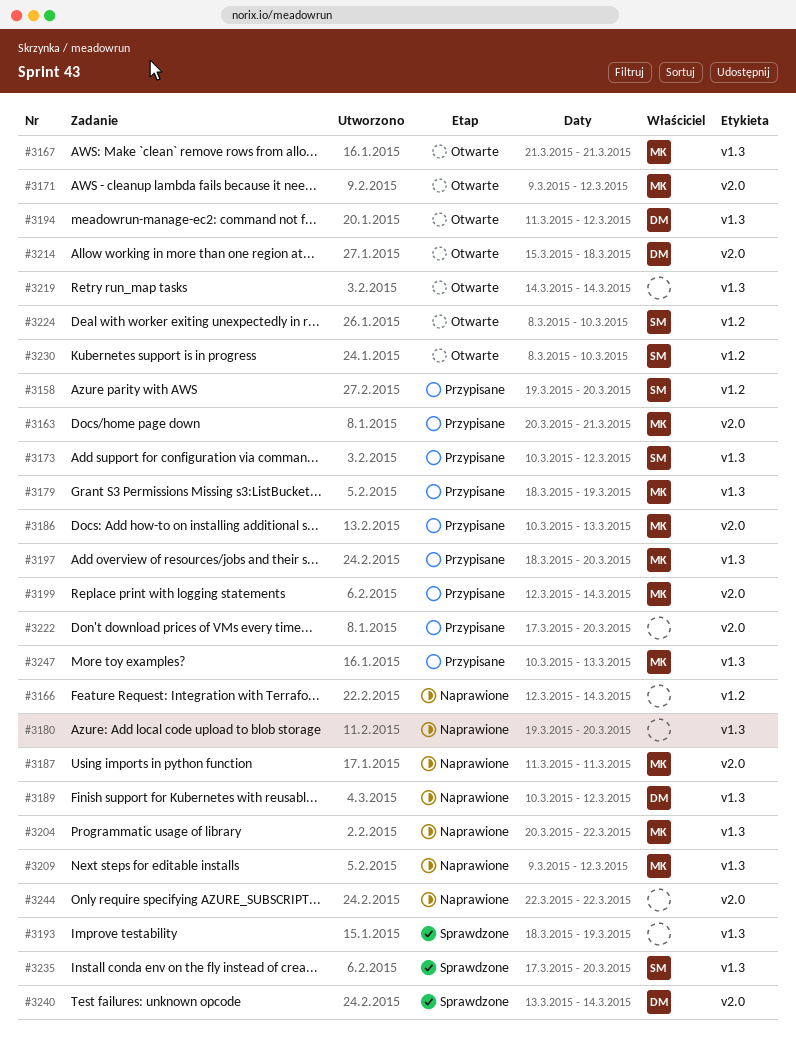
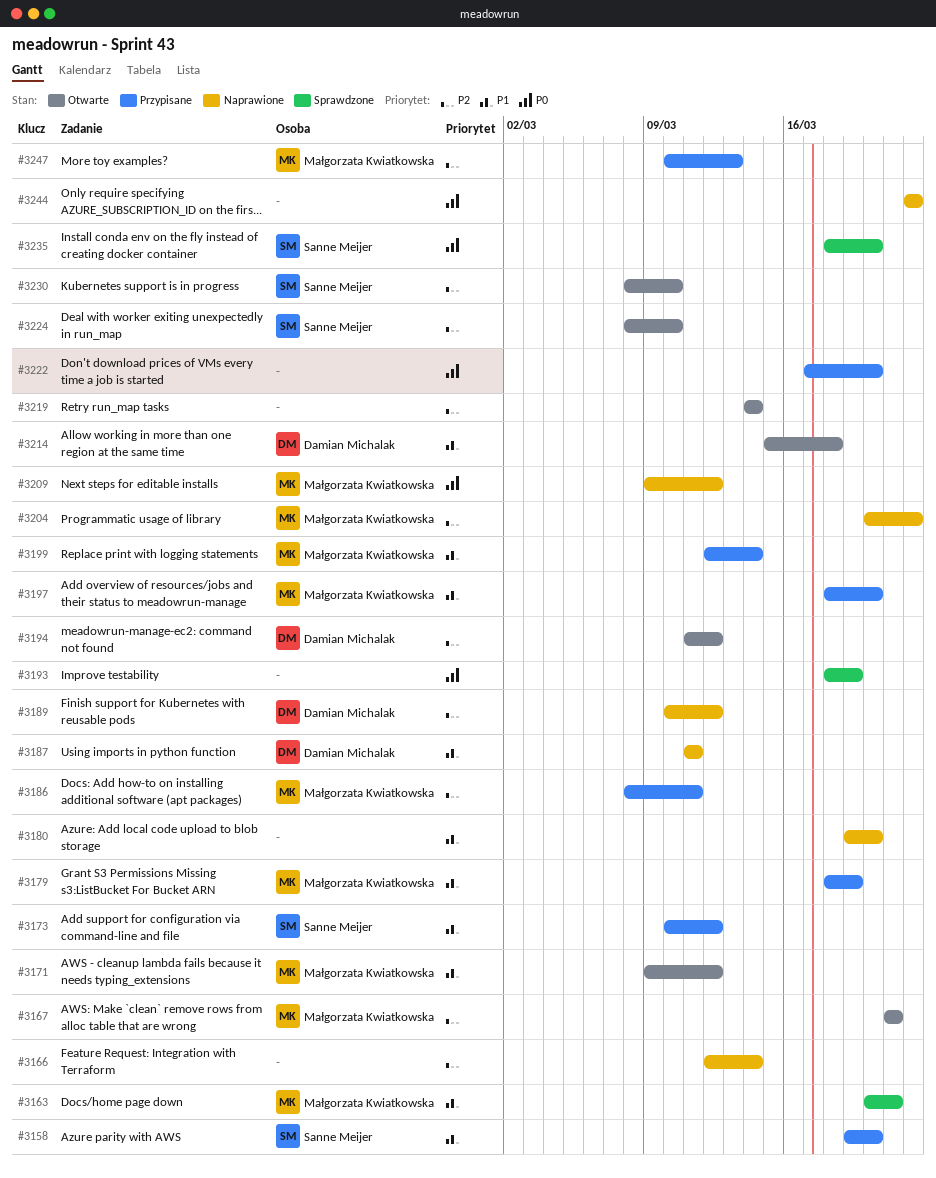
#3163, status: Przypisane -> Sprawdzone
#3186, start: Mar 10 -> Mar 8
#3186, due: Mar 13 -> Mar 11
#3187, owner: Małgorzata Kwiatkowska -> Damian Michalak
#3235, start: Mar 17 -> Mar 18
#3240: present -> none

